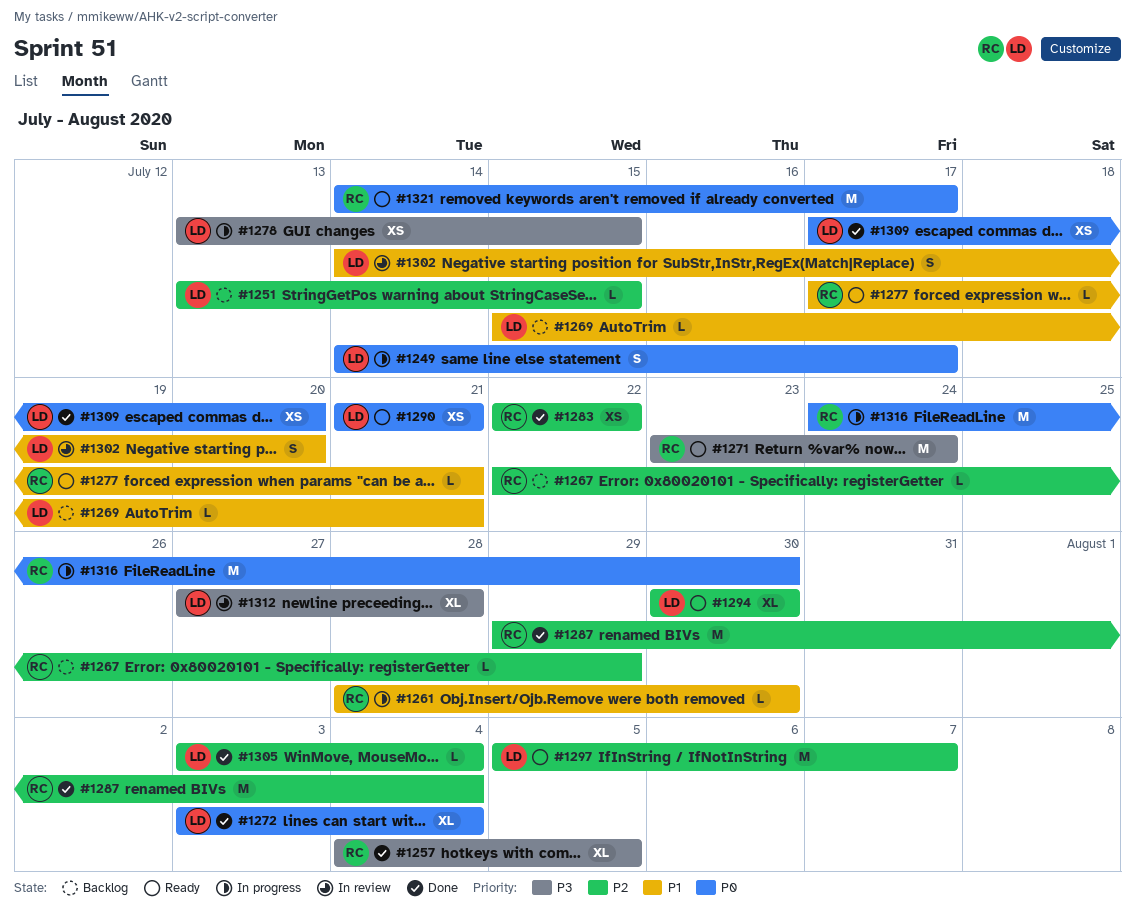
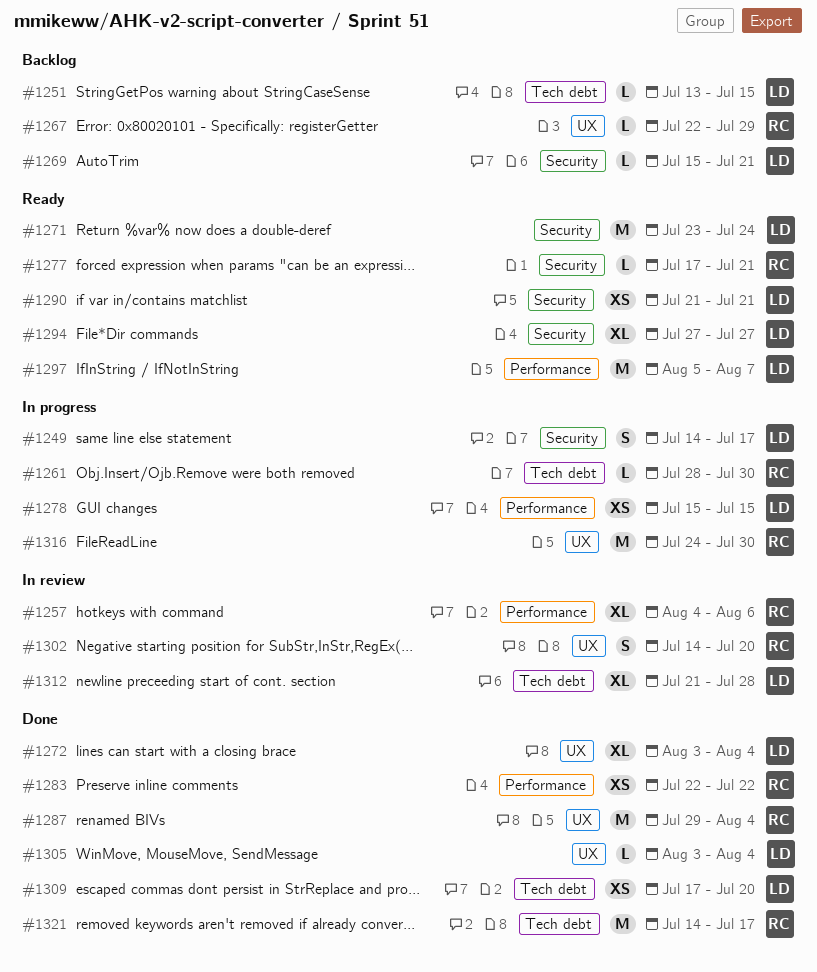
#1257, status: Done -> In review
#1257, due: Aug 5 -> Aug 6
#1271, owner: RC -> LD
#1278, start: Jul 13 -> Jul 15
#1294, start: Jul 30 -> Jul 27
#1294, due: Jul 30 -> Jul 27
#1302, owner: LD -> RC
#1312, start: Jul 27 -> Jul 21
#1321, status: Ready -> Done

